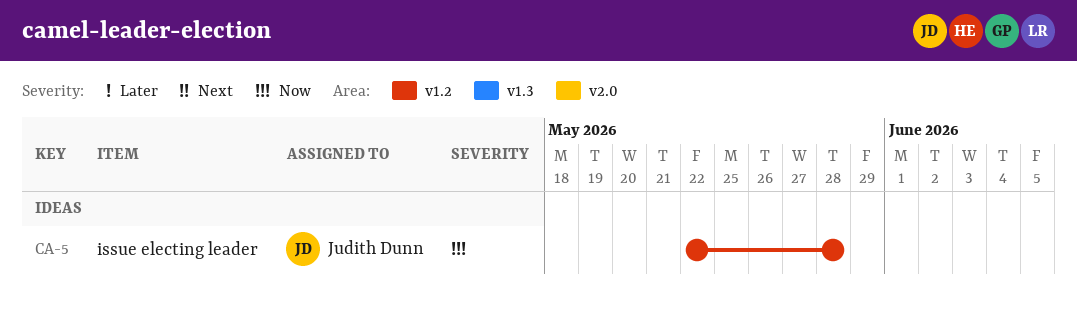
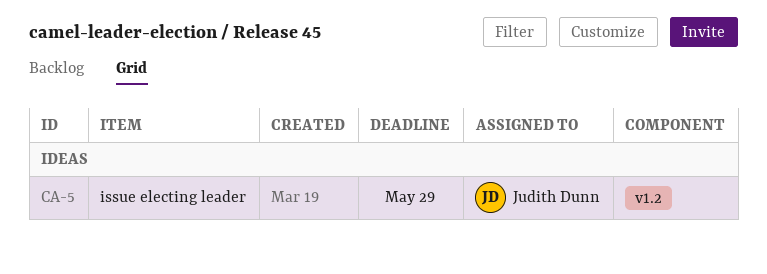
CA-5, due: May 28 -> May 29

